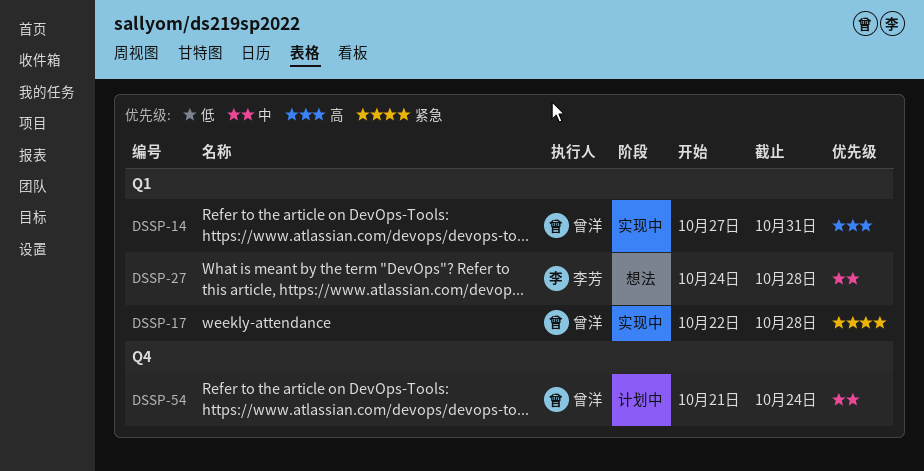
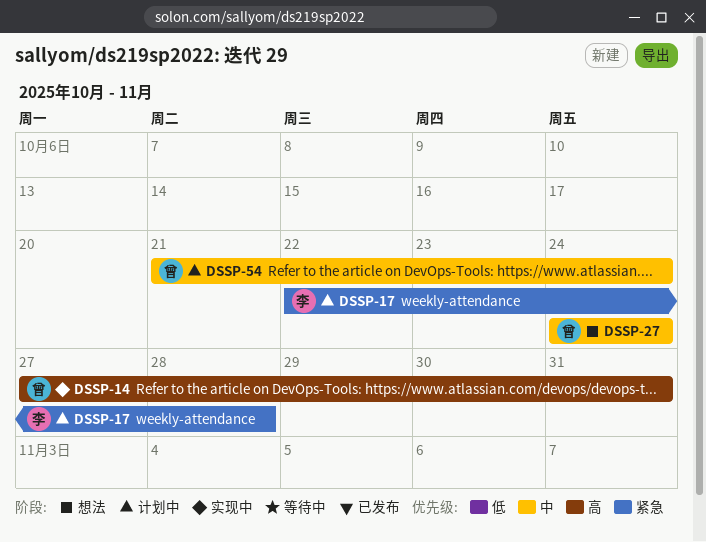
DSSP-17, status: 实现中 -> 计划中
DSSP-17, owner: 曾洋 -> 李芳
DSSP-27, owner: 李芳 -> 曾洋
DSSP-27, due: Oct 28 -> Oct 24

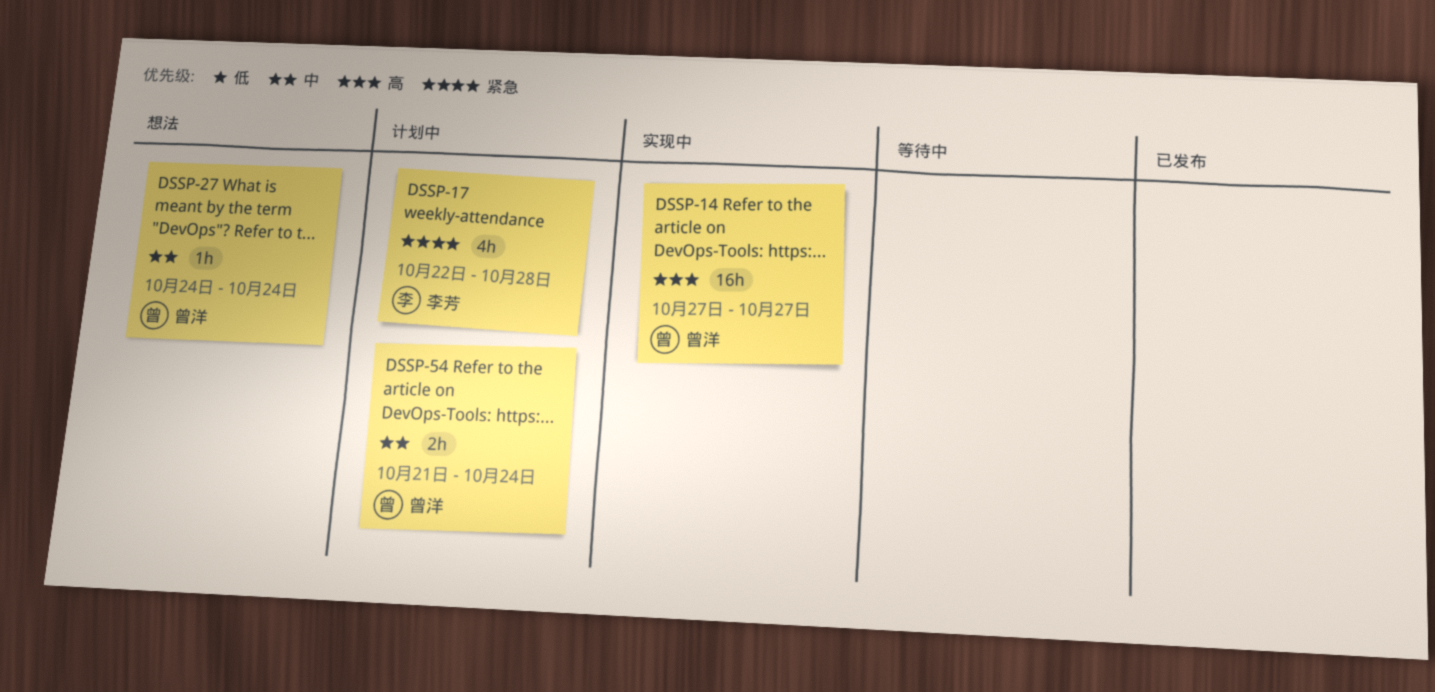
DSSP-14, due: Oct 31 -> Oct 27

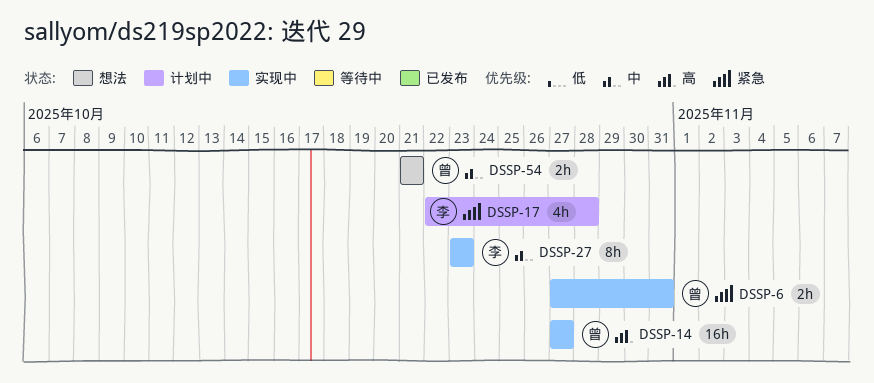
DSSP-6: none -> present
DSSP-27, status: 想法 -> 实现中
DSSP-27, owner: 曾洋 -> 李芳
DSSP-27, estimate: 1h -> 8h
DSSP-27, start: Oct 24 -> Oct 23
DSSP-27, due: Oct 24 -> Oct 23
DSSP-54, status: 计划中 -> 想法
DSSP-54, due: Oct 24 -> Oct 21

